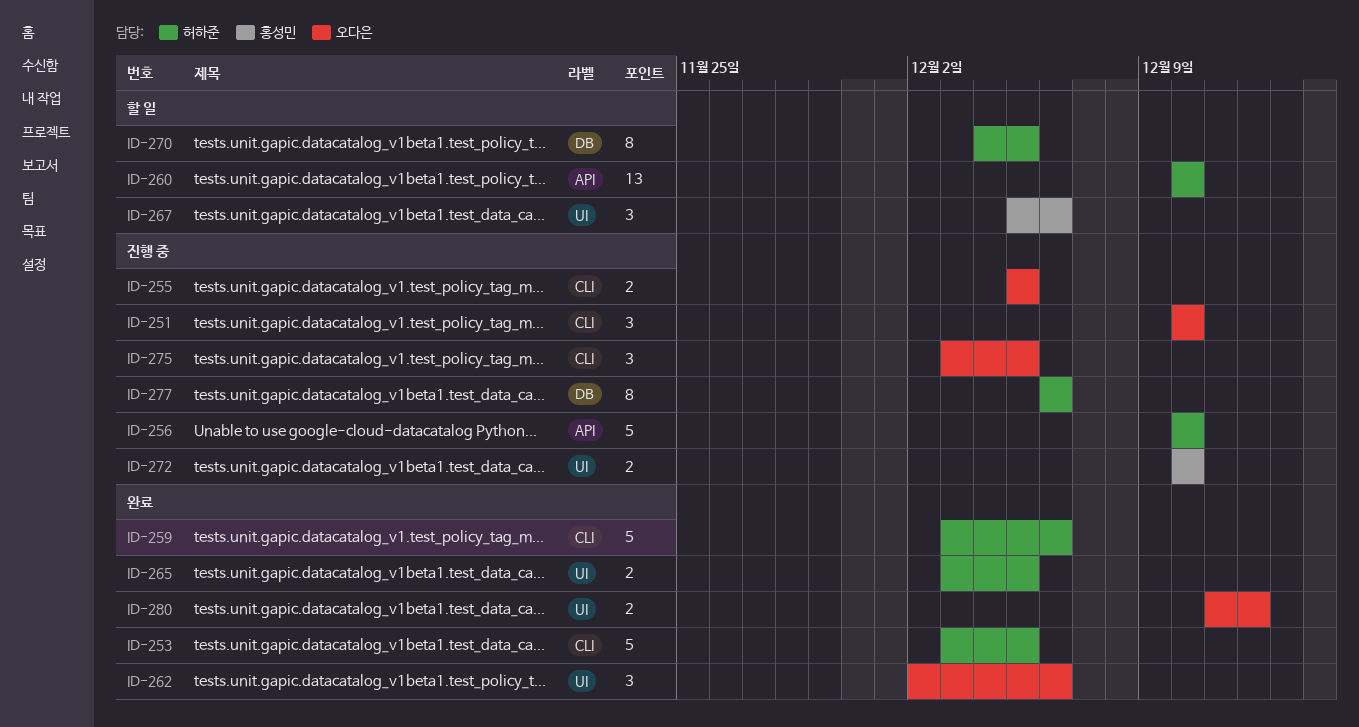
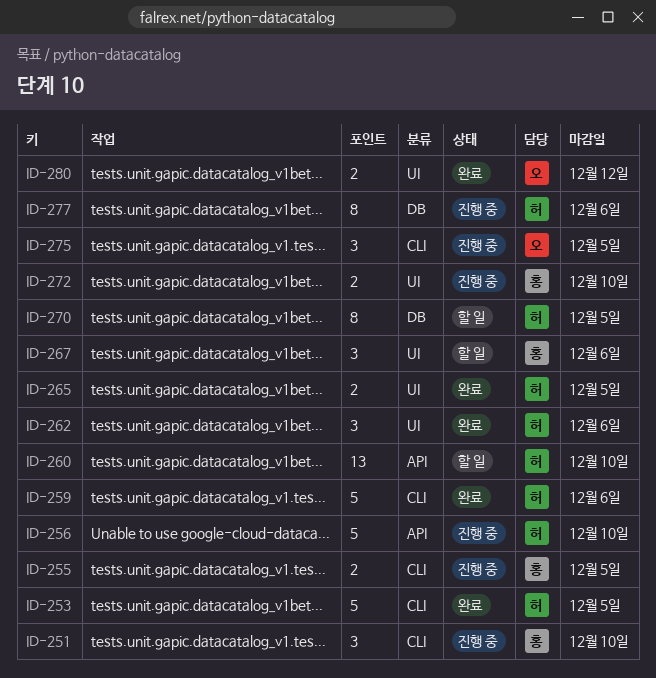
ID-251, owner: 오다은 -> 홍성민
ID-255, owner: 오다은 -> 홍성민
ID-262, owner: 오다은 -> 허하준

